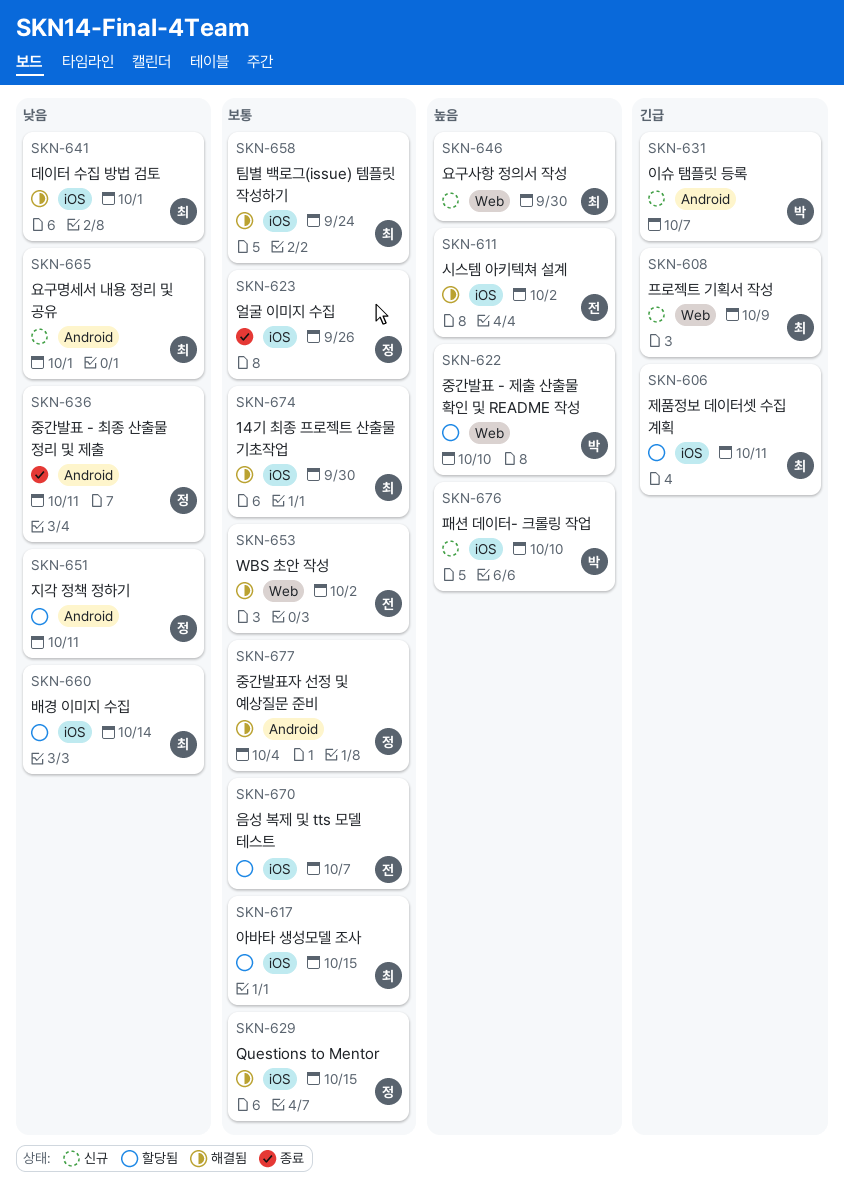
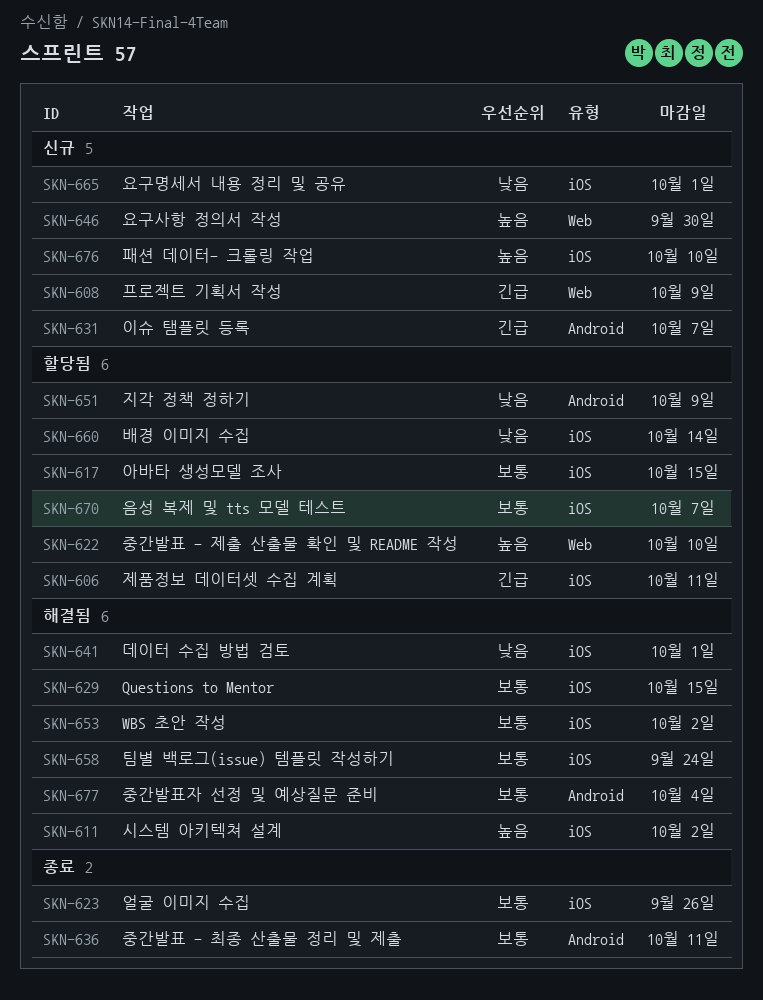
SKN-636, priority: 낮음 -> 보통
SKN-651, due: Oct 11 -> Oct 9
SKN-653, label: Web -> iOS
SKN-665, label: Android -> iOS
SKN-674: present -> none

